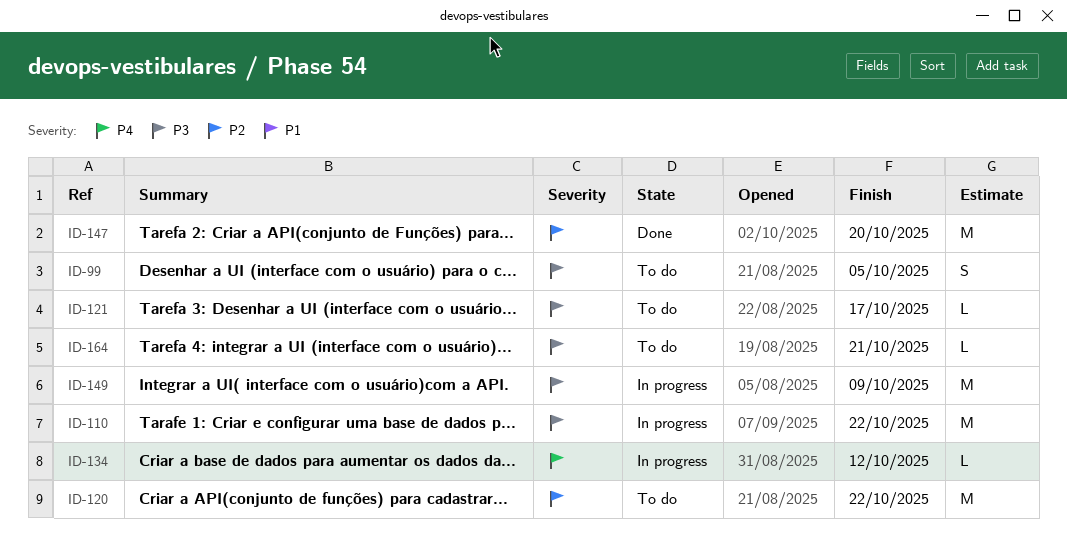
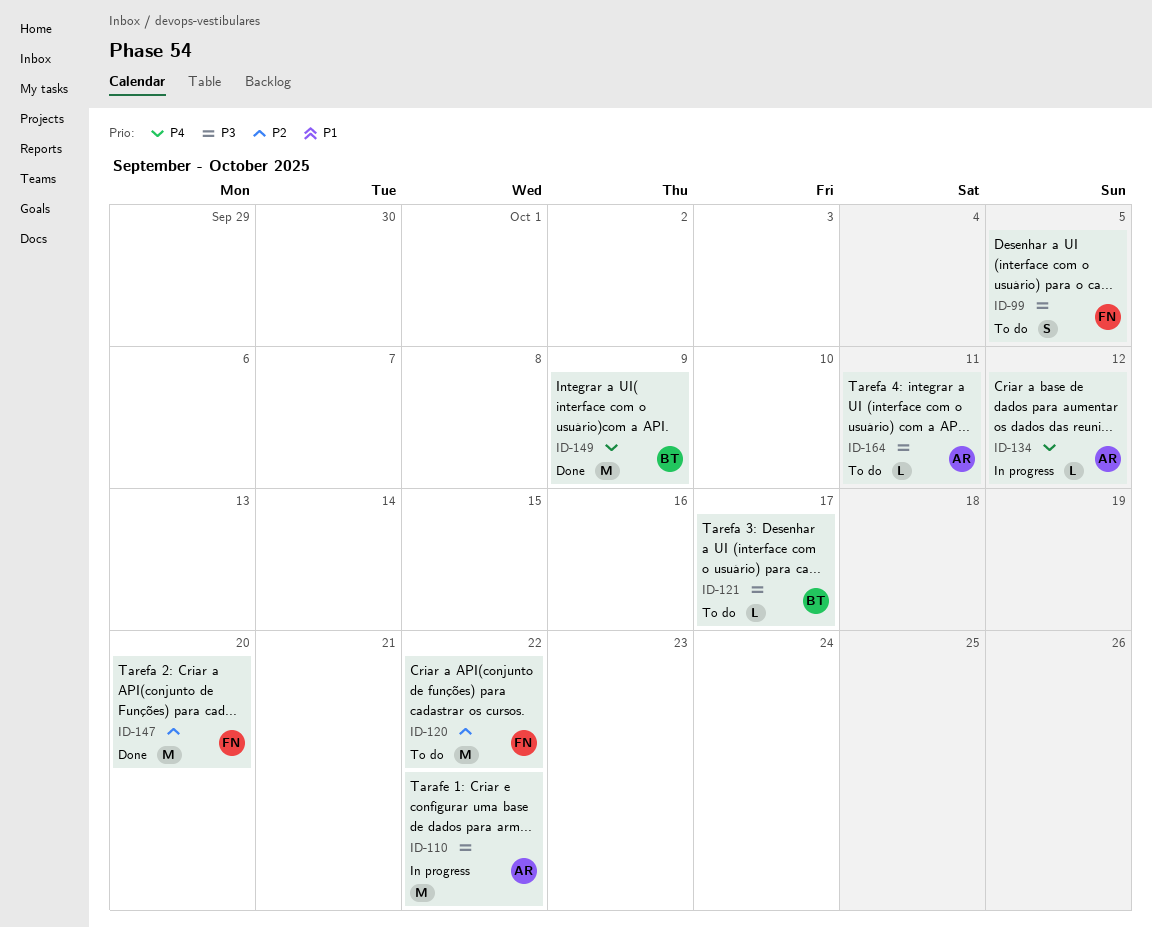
ID-149, status: In progress -> Done
ID-149, priority: P3 -> P4
ID-164, due: Oct 21 -> Oct 11

